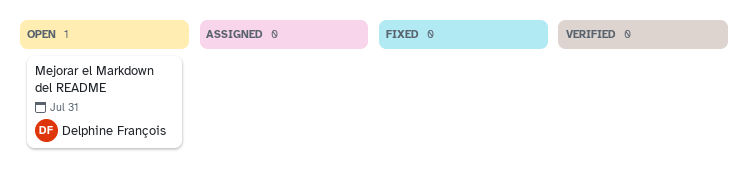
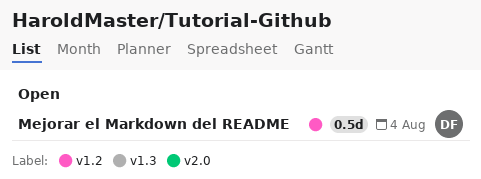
Mejorar el Markdown del README, due: Jul 31 -> Aug 4

